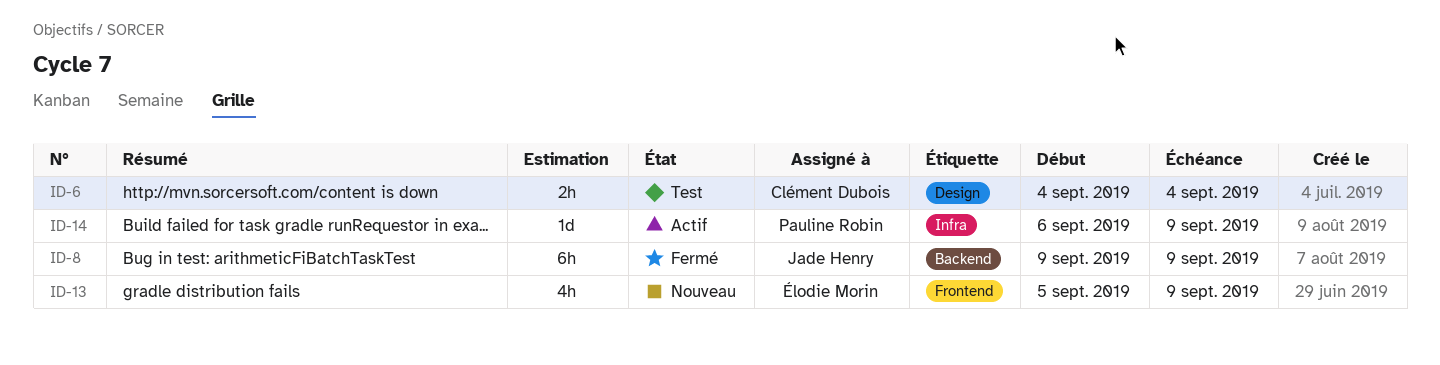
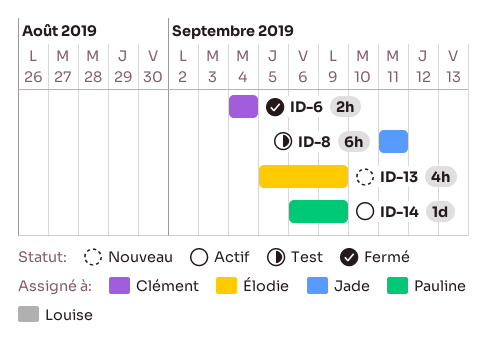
ID-6, status: Test -> Fermé
ID-8, status: Fermé -> Test
ID-8, start: Sep 9 -> Sep 11
ID-8, due: Sep 9 -> Sep 11

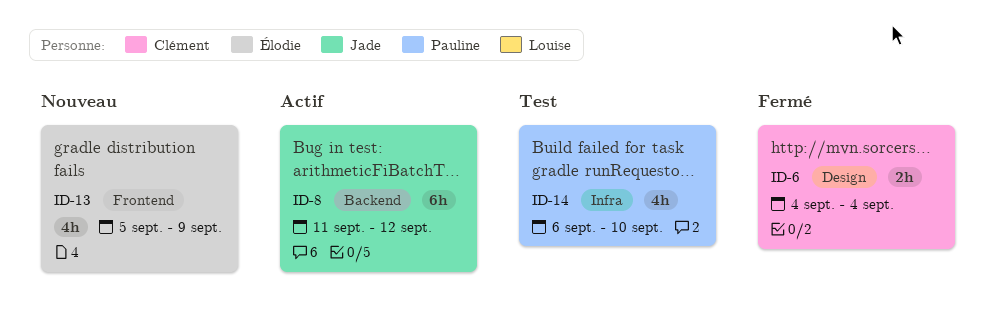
ID-8, status: Test -> Actif
ID-8, due: Sep 11 -> Sep 12
ID-14, status: Actif -> Test
ID-14, estimate: 1d -> 4h
ID-14, due: Sep 9 -> Sep 10

